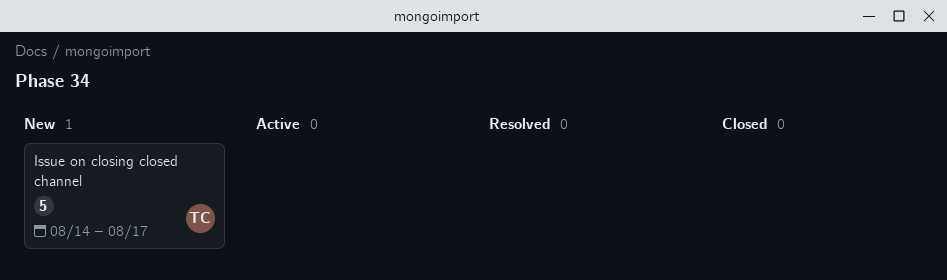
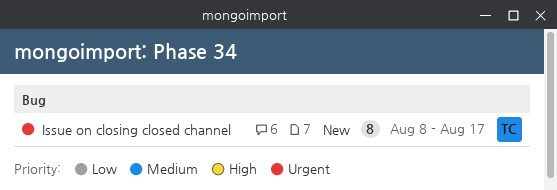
Issue on closing closed channel, estimate: 5 -> 8
Issue on closing closed channel, start: Aug 14 -> Aug 8

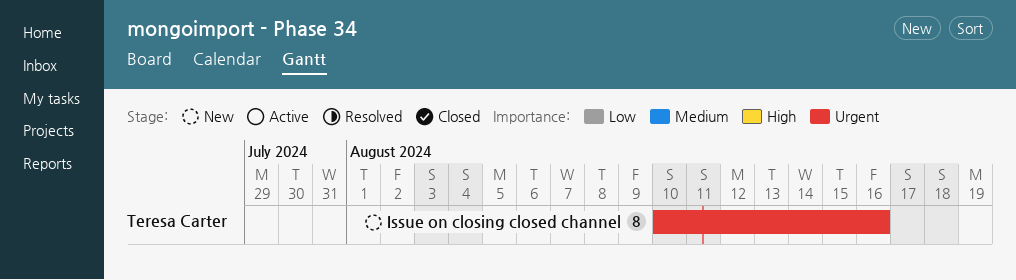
Issue on closing closed channel, start: Aug 8 -> Aug 10
Issue on closing closed channel, due: Aug 17 -> Aug 16

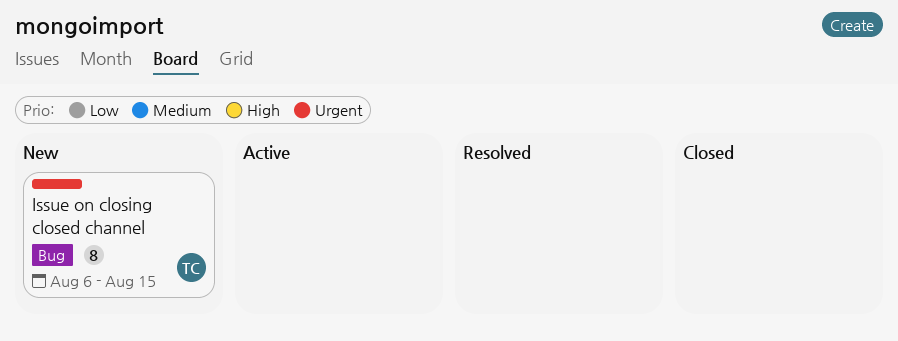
Issue on closing closed channel, start: Aug 10 -> Aug 6
Issue on closing closed channel, due: Aug 16 -> Aug 15

